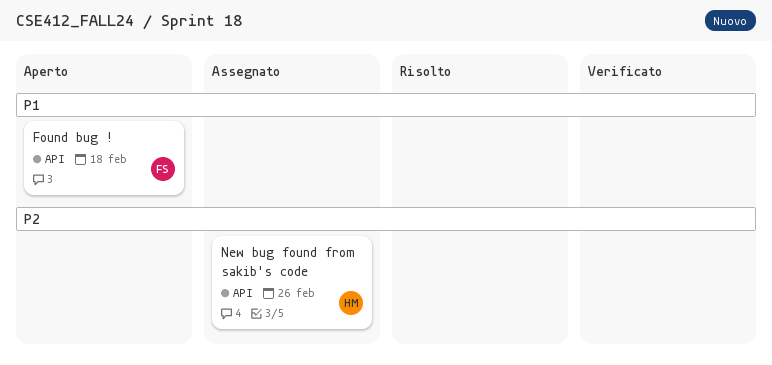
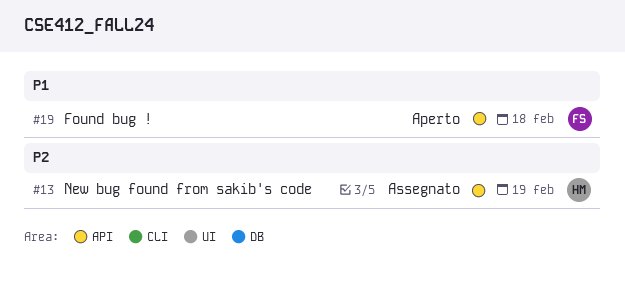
New bug found from sakib's code, due: Feb 26 -> Feb 19

